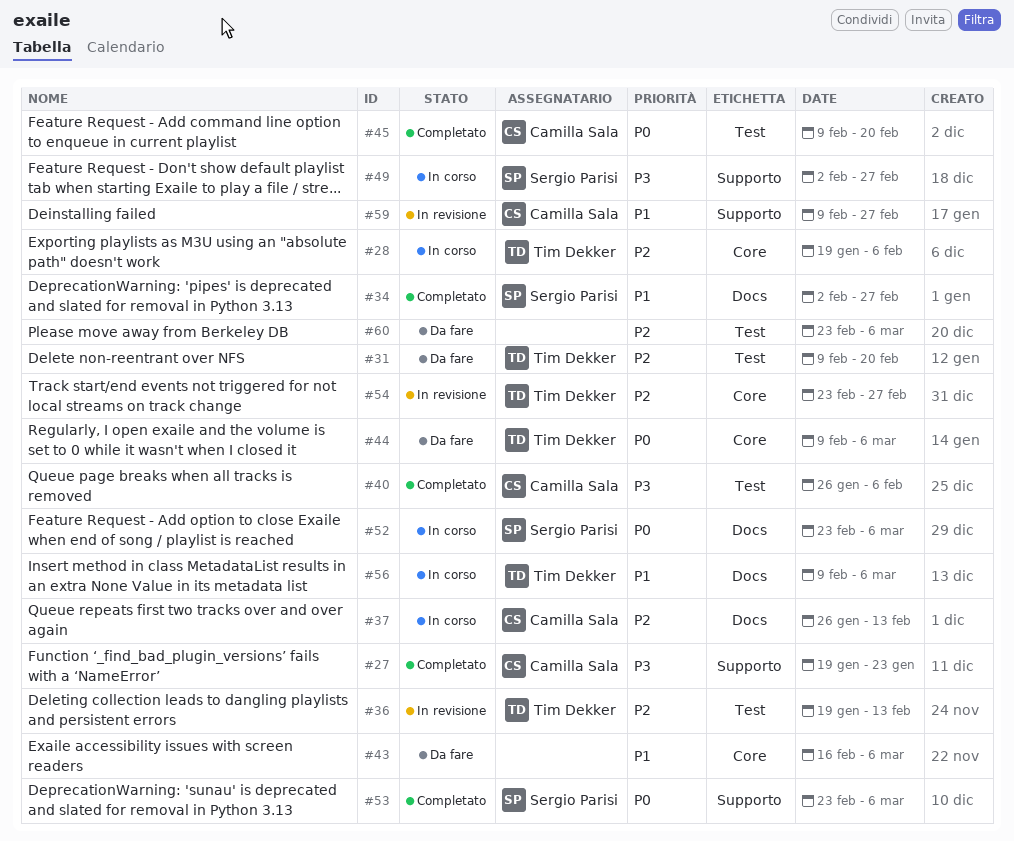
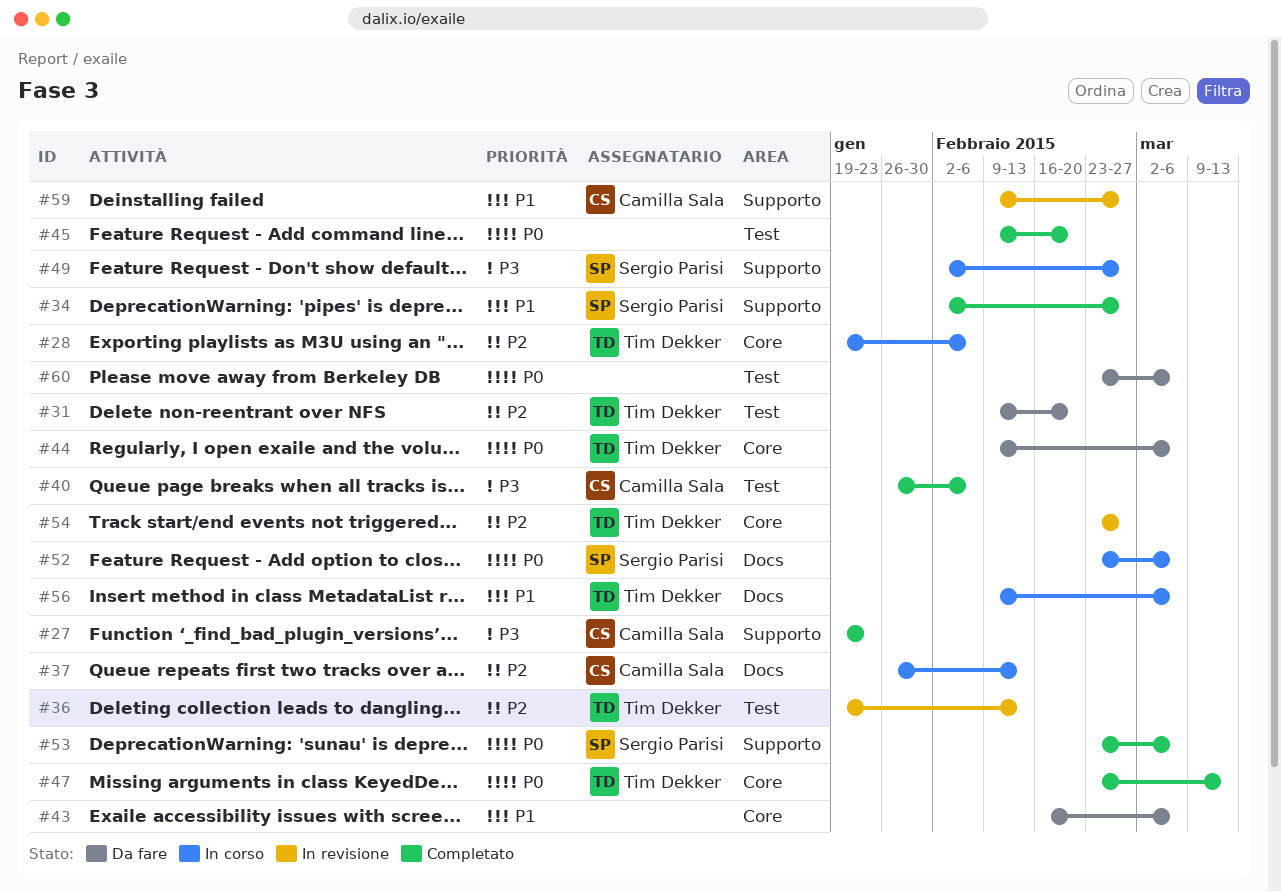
#34, label: Docs -> Supporto
#45, owner: Camilla Sala -> none
#47: none -> present
#60, priority: P2 -> P0

